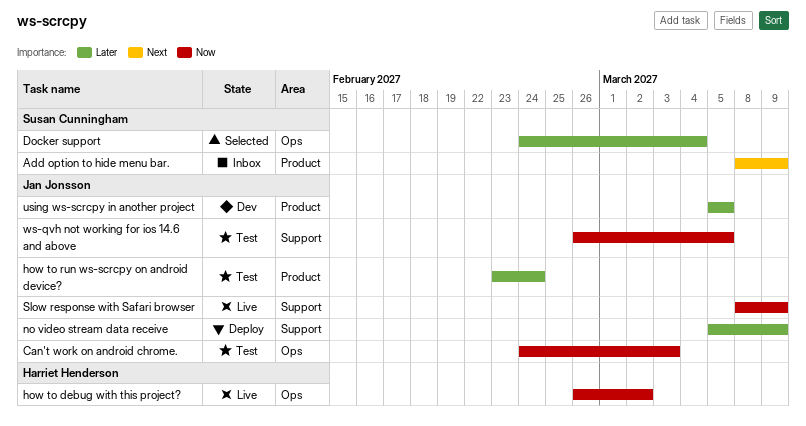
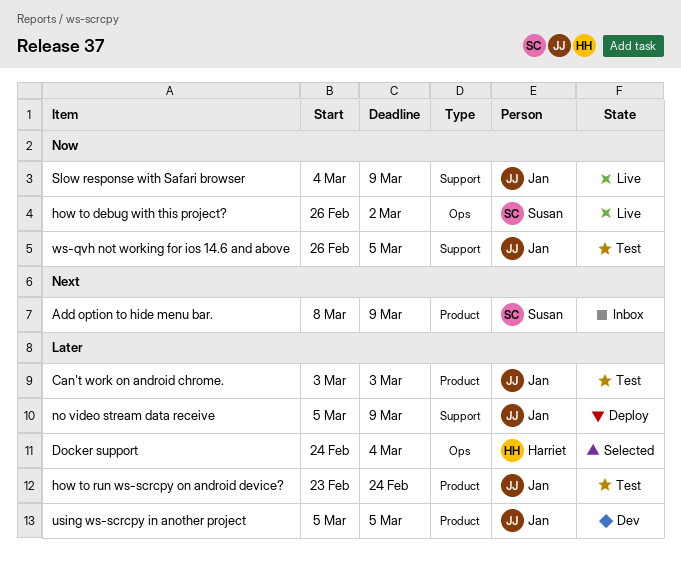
Can't work on android chrome., priority: Now -> Later
Can't work on android chrome., label: Ops -> Product
Can't work on android chrome., start: Feb 24 -> Mar 3
Docker support, owner: Susan Cunningham -> Harriet Henderson
how to debug with this project?, owner: Harriet Henderson -> Susan Cunningham
Slow response with Safari browser, start: Mar 8 -> Mar 4

